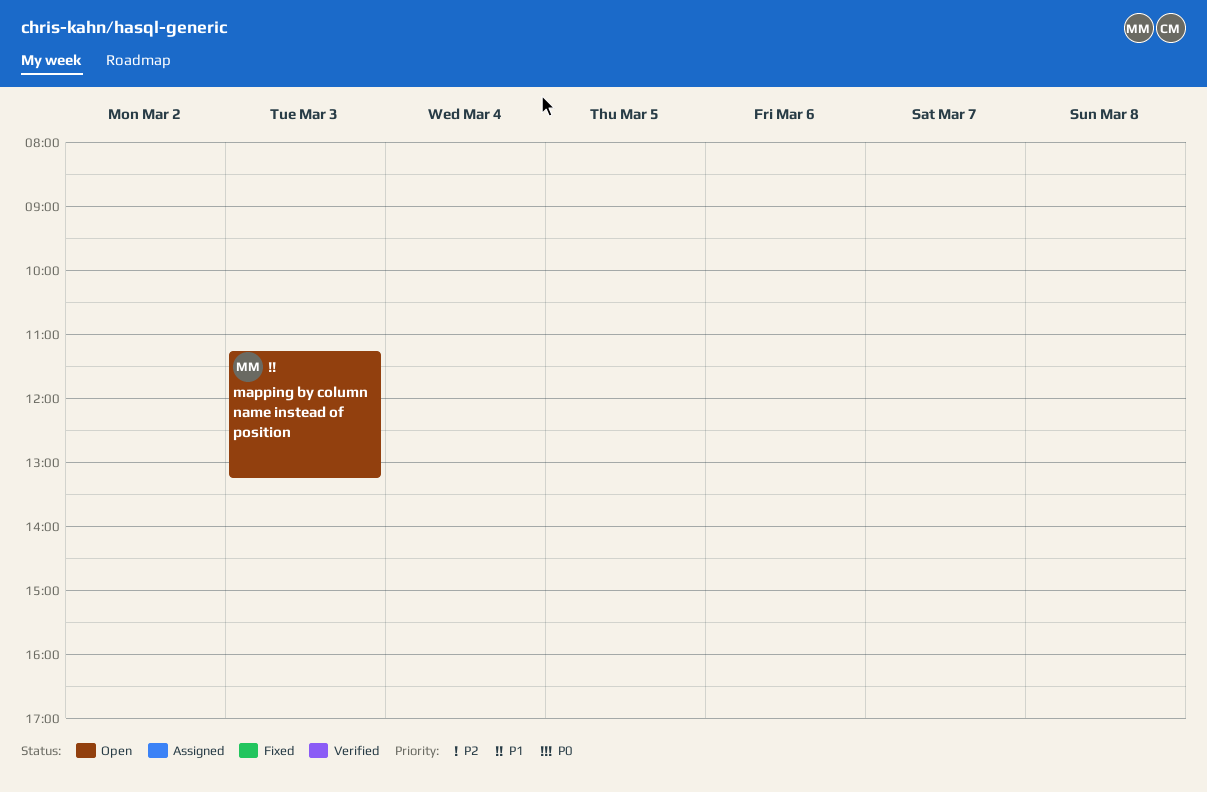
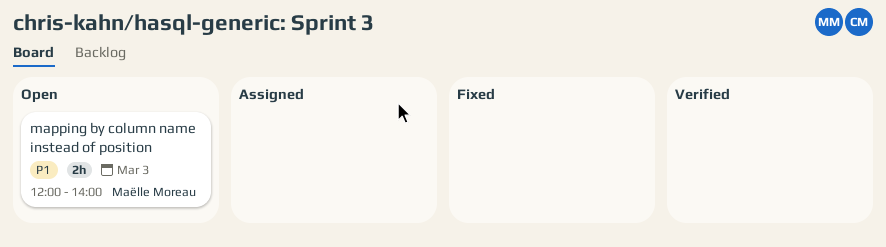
mapping by column name instead of position, begins: 11:15 -> 12:00
mapping by column name instead of position, ends: 13:15 -> 14:00

